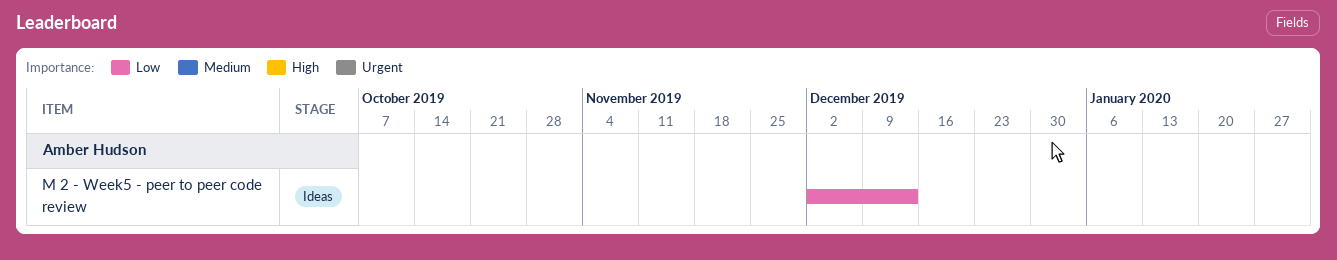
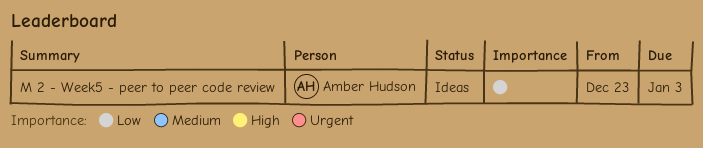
M 2 - Week5 - peer to peer code review, start: Dec 2 -> Dec 23
M 2 - Week5 - peer to peer code review, due: Dec 13 -> Jan 3

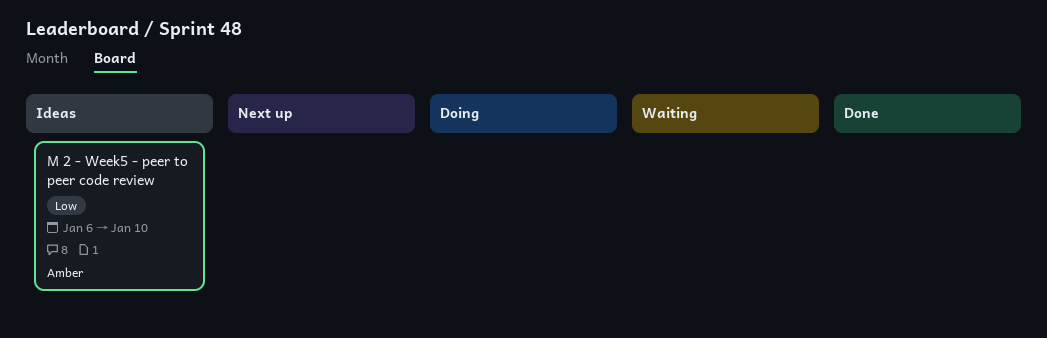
M 2 - Week5 - peer to peer code review, start: Dec 23 -> Jan 6
M 2 - Week5 - peer to peer code review, due: Jan 3 -> Jan 10

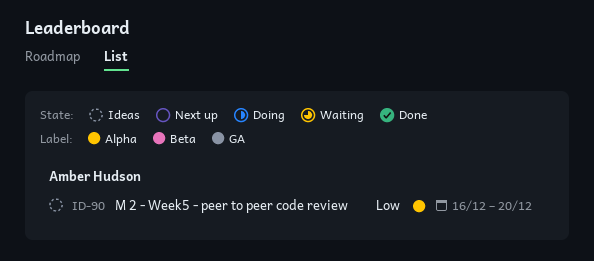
M 2 - Week5 - peer to peer code review, start: Jan 6 -> Dec 16
M 2 - Week5 - peer to peer code review, due: Jan 10 -> Dec 20

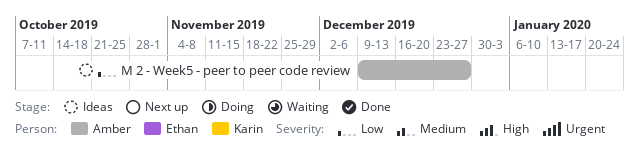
M 2 - Week5 - peer to peer code review, start: Dec 16 -> Dec 9
M 2 - Week5 - peer to peer code review, due: Dec 20 -> Dec 27

